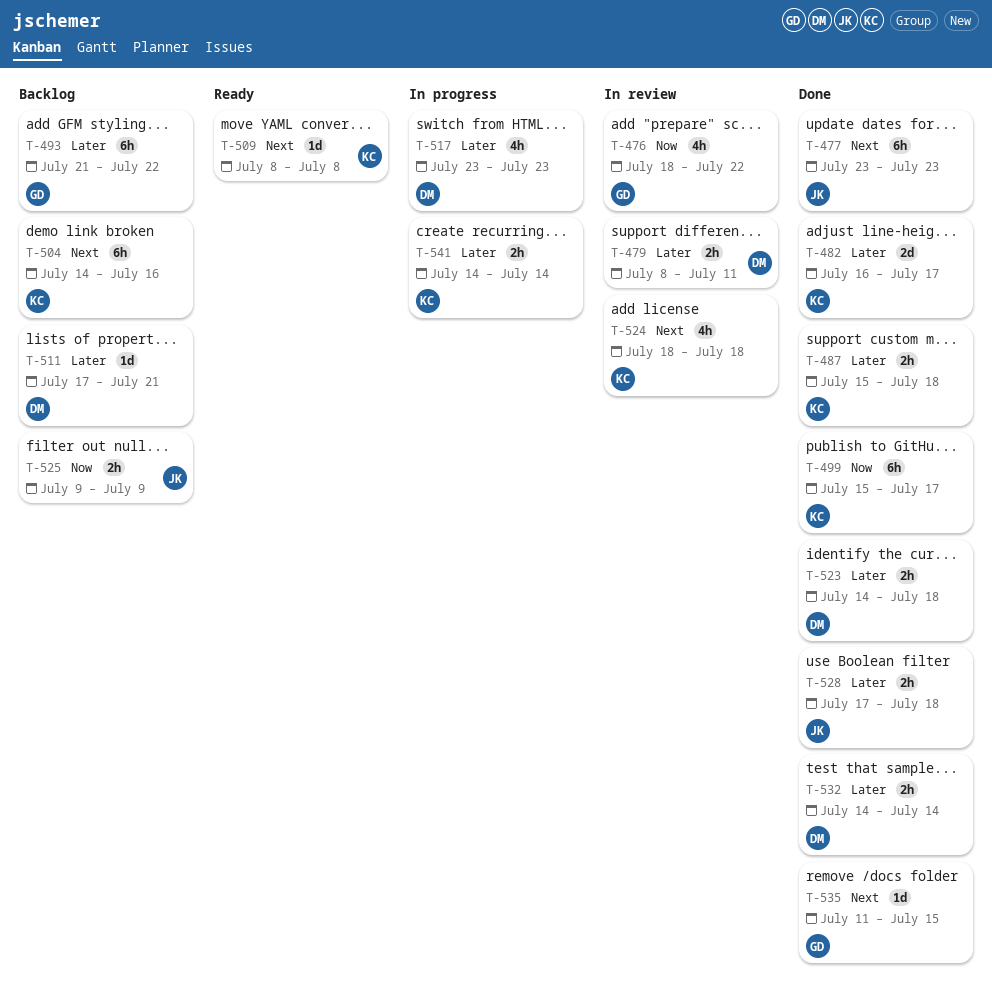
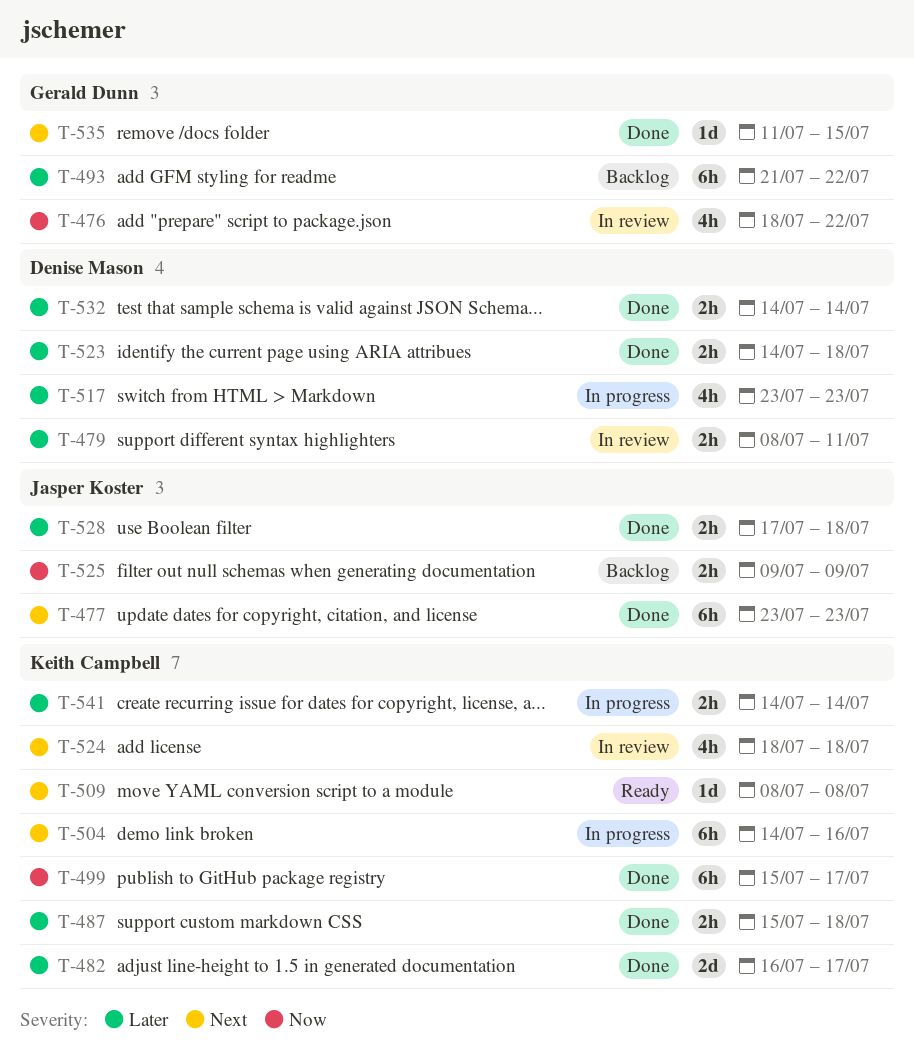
T-504, status: Backlog -> In progress
T-511: present -> none

